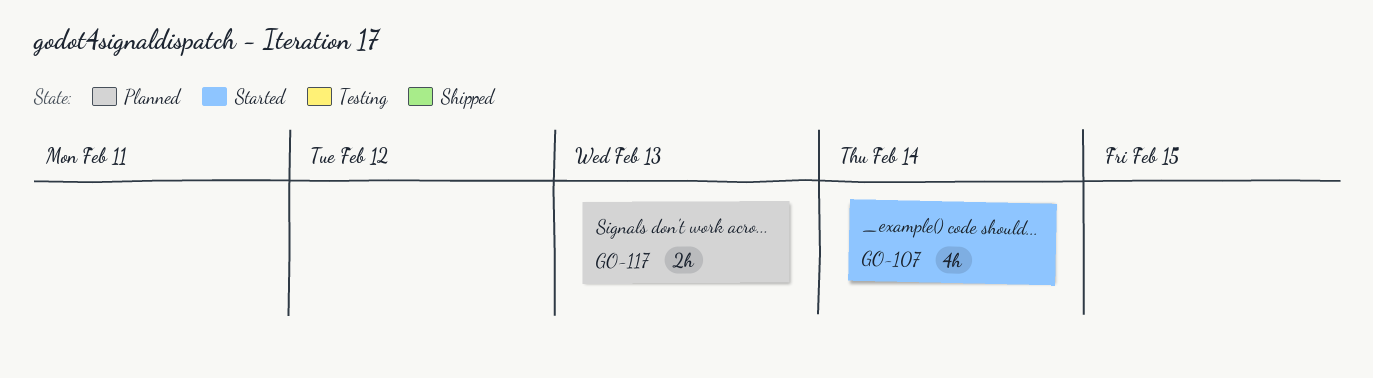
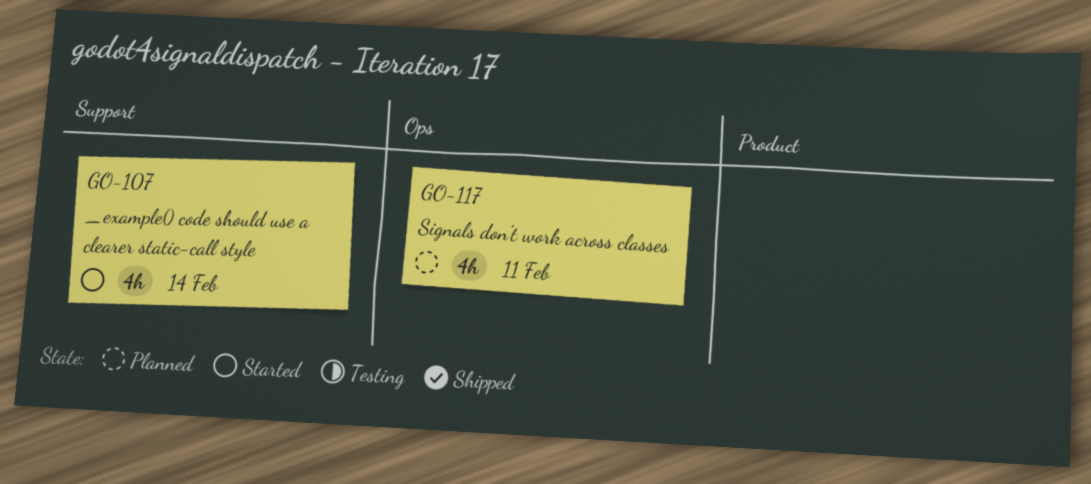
GO-117, estimate: 2h -> 4h
GO-117, due: Feb 13 -> Feb 11

